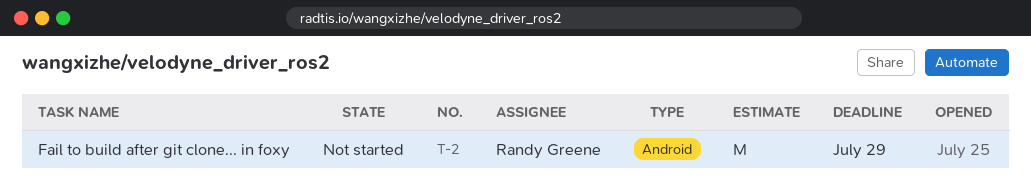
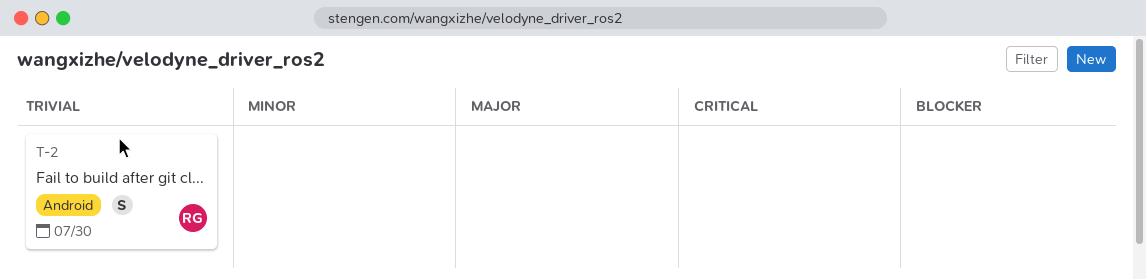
T-2, estimate: M -> S
T-2, due: Jul 29 -> Jul 30

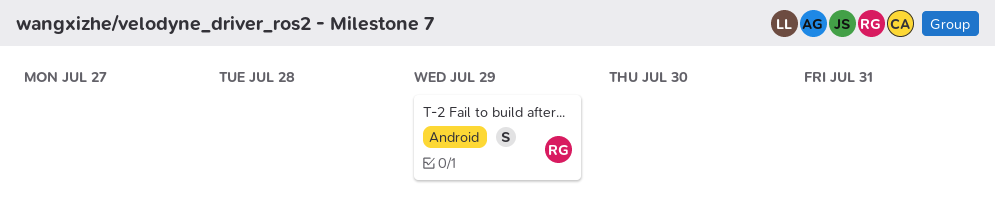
T-2, due: Jul 30 -> Jul 29

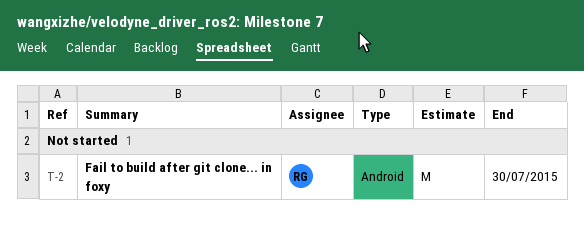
T-2, estimate: S -> M
T-2, due: Jul 29 -> Jul 30

